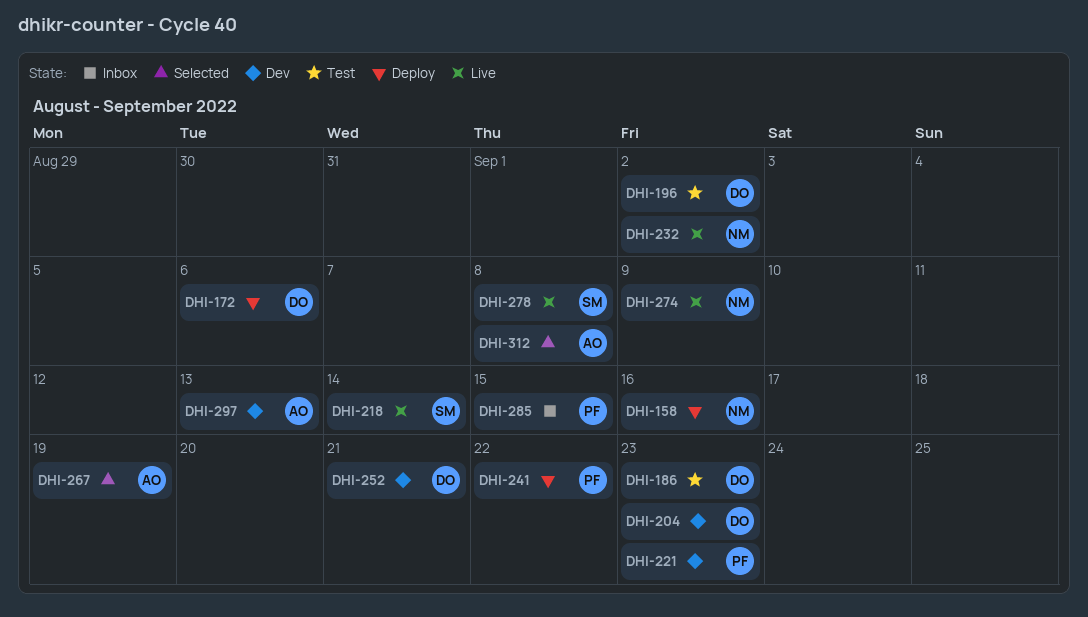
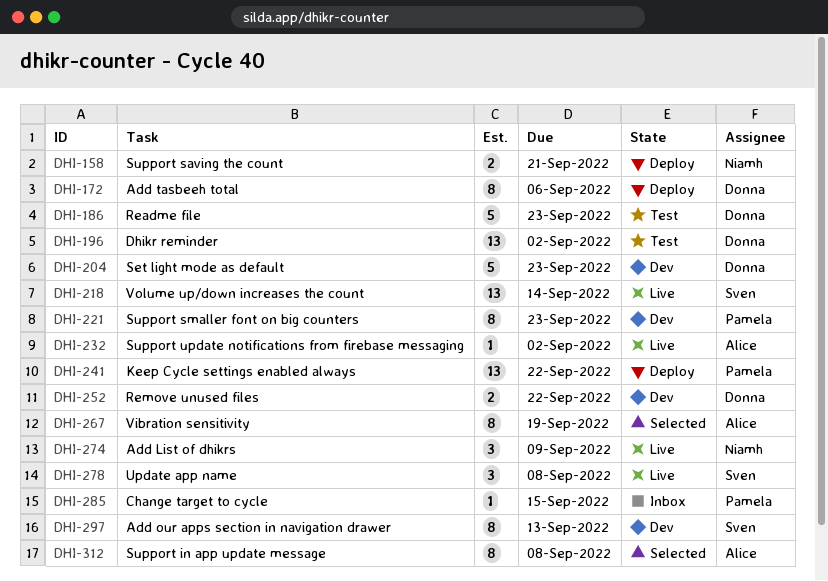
DHI-158, due: Sep 16 -> Sep 21
DHI-232, owner: Niamh -> Alice
DHI-252, due: Sep 21 -> Sep 22
DHI-297, owner: Alice -> Sven

